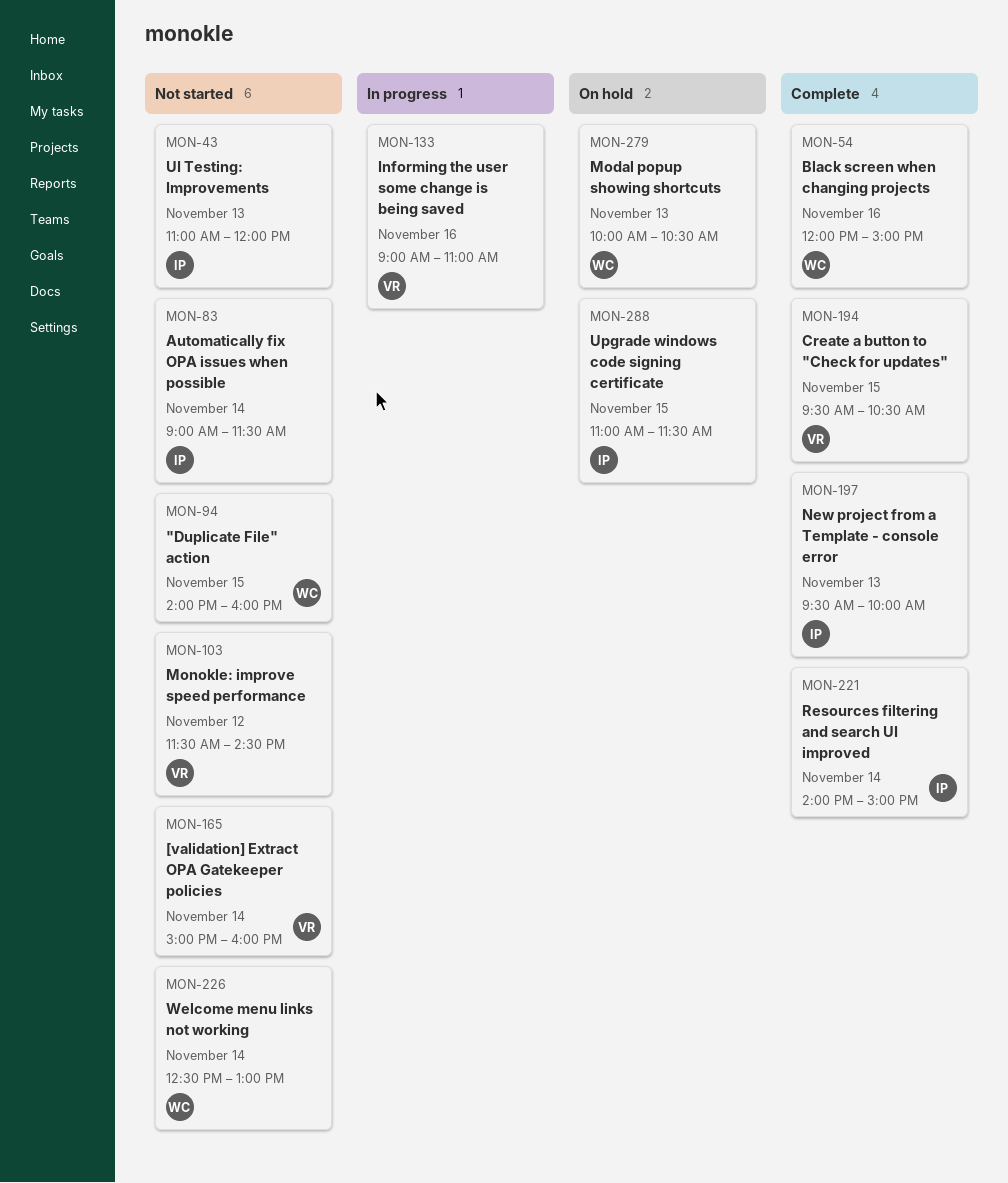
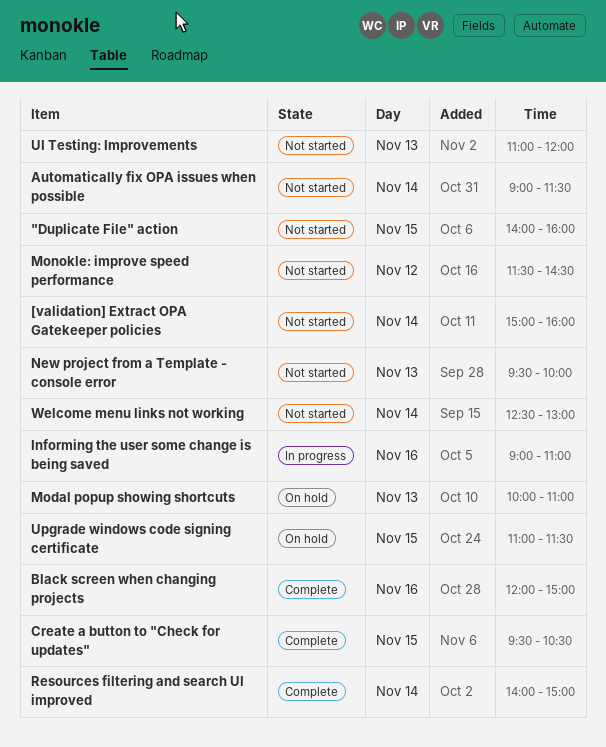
Modal popup showing shortcuts, ends: 10:30 -> 11:00
New project from a Template - console error, status: Complete -> Not started

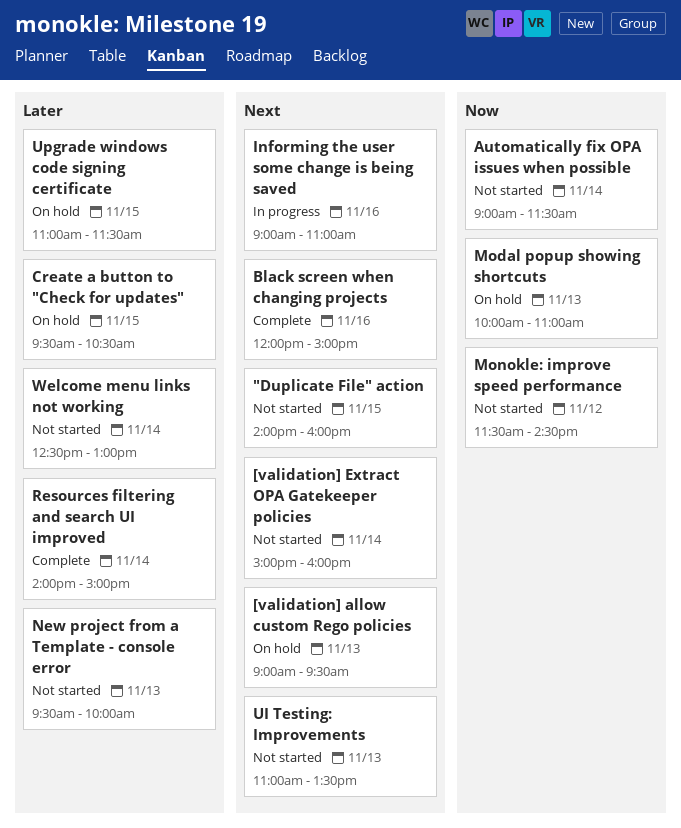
[validation] allow custom Rego policies: none -> present
Create a button to "Check for updates", status: Complete -> On hold
UI Testing: Improvements, ends: 12:00 -> 13:30

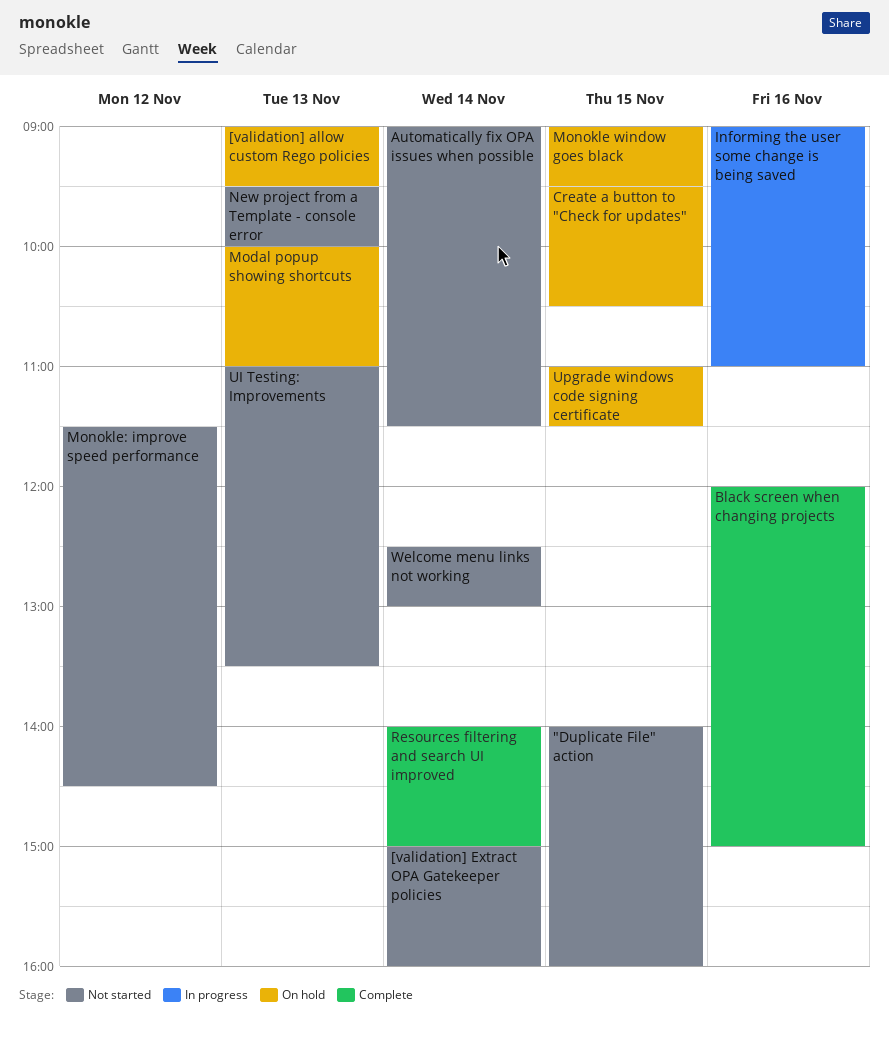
Monokle window goes black: none -> present

